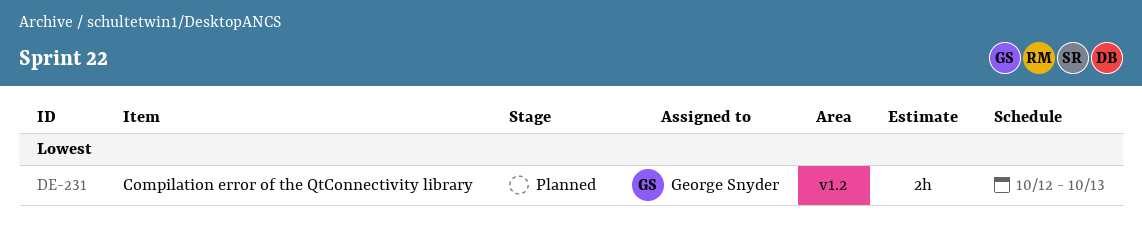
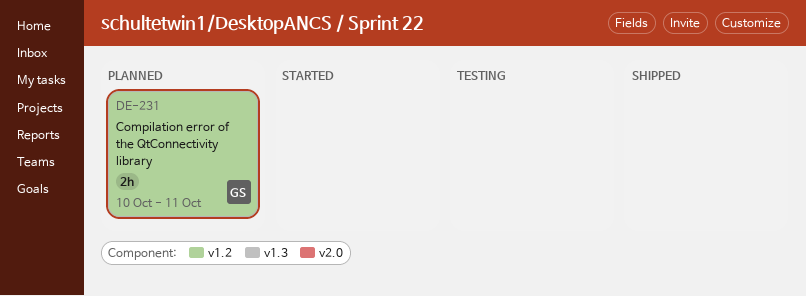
DE-231, start: Oct 12 -> Oct 10
DE-231, due: Oct 13 -> Oct 11

